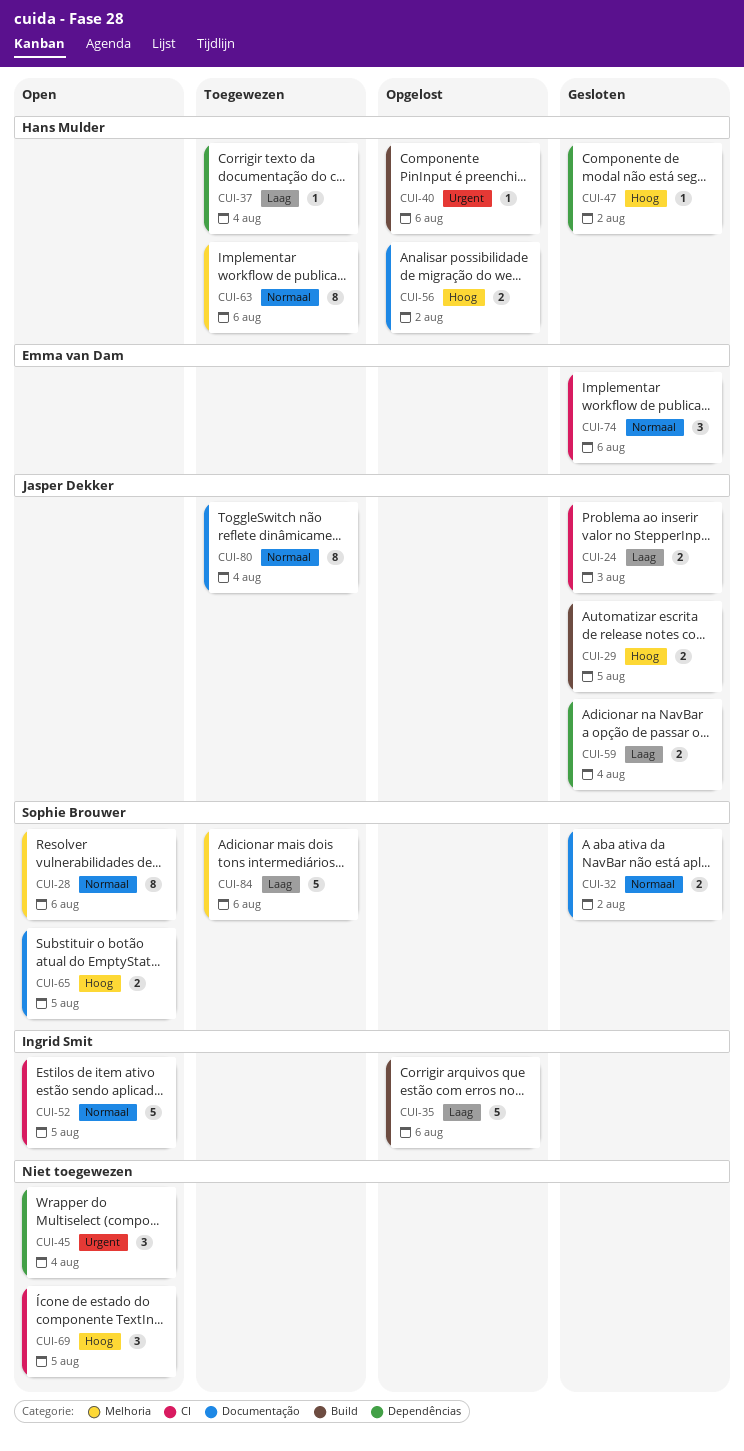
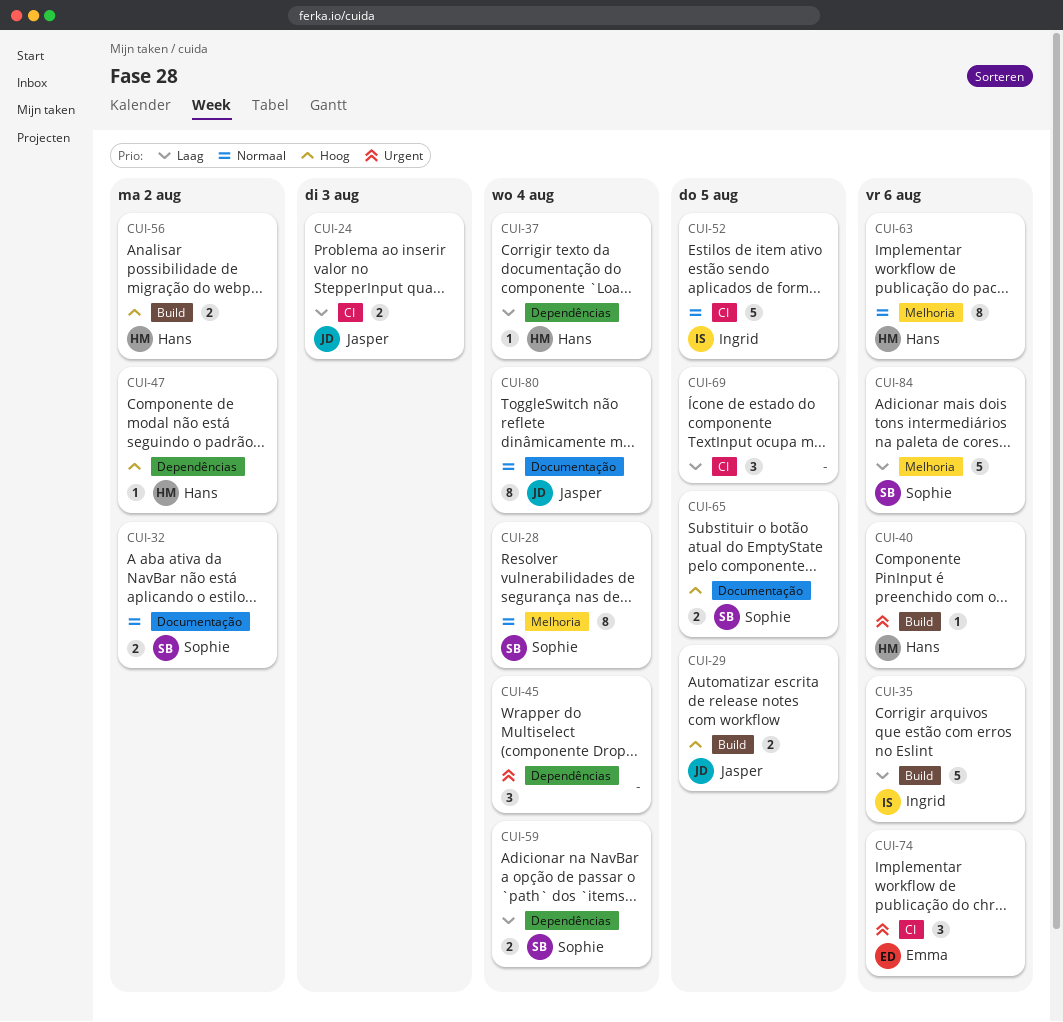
CUI-28, due: Aug 6 -> Aug 4
CUI-56, label: Documentação -> Build
CUI-59, owner: Jasper Dekker -> Sophie Brouwer
CUI-69, priority: Hoog -> Laag
CUI-74, priority: Normaal -> Urgent

